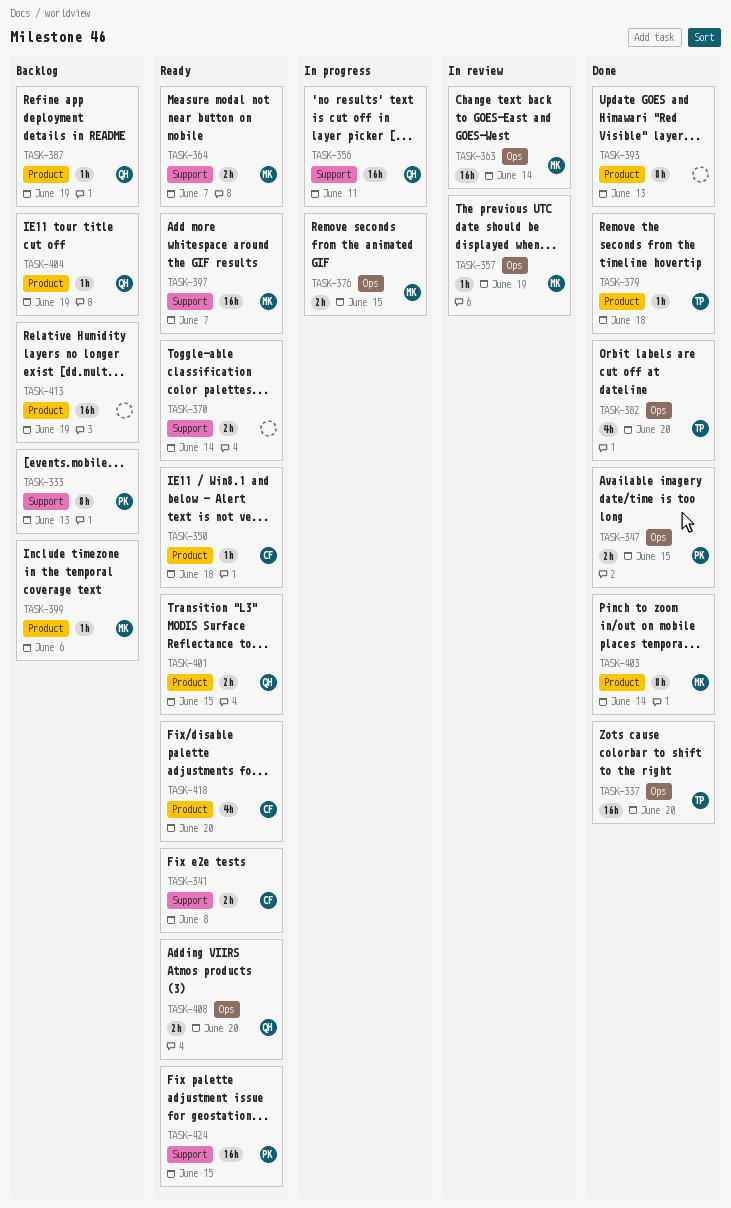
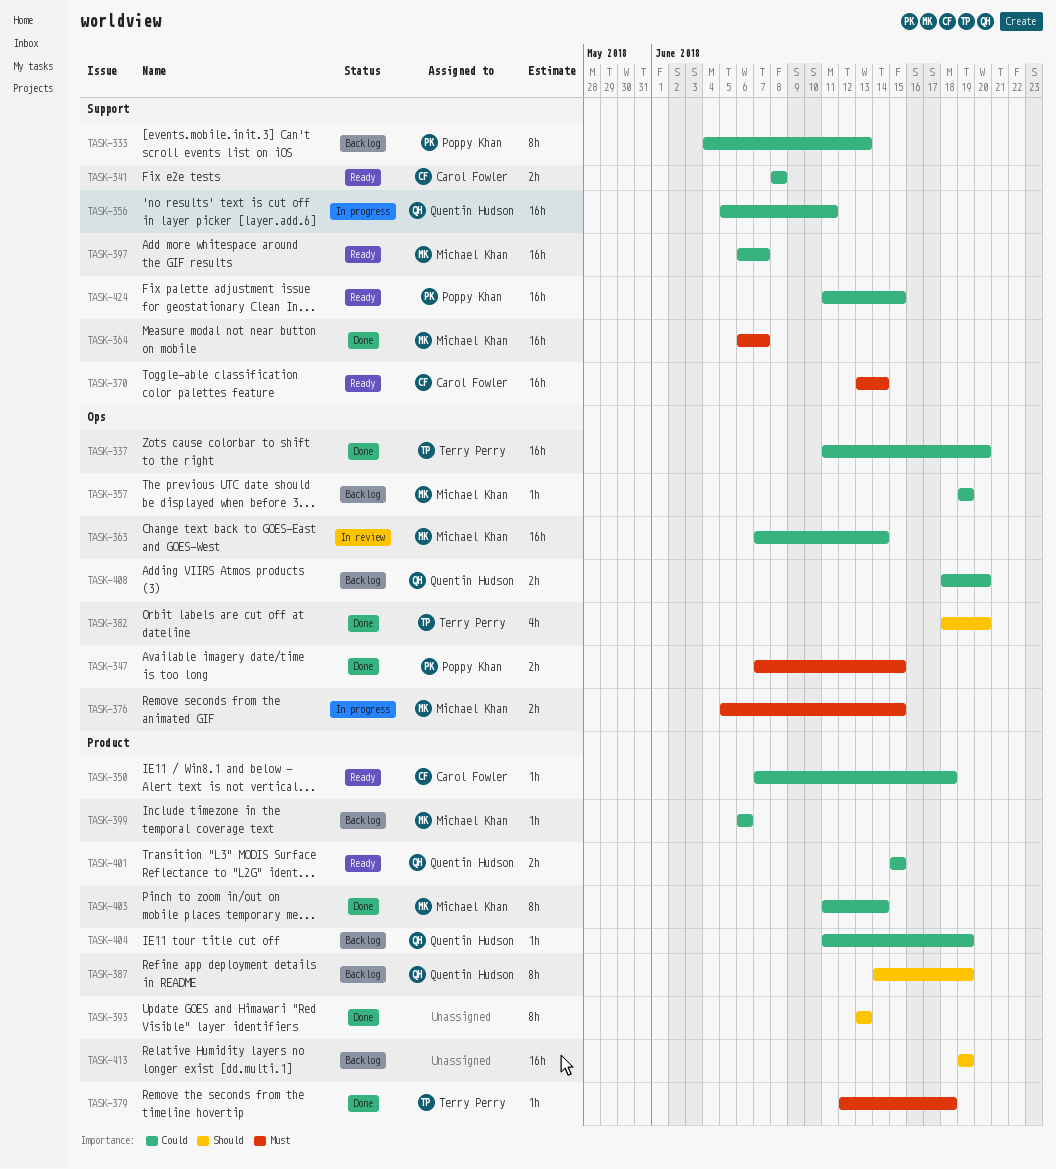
TASK-357, status: In review -> Backlog
TASK-364, status: Ready -> Done
TASK-364, estimate: 2h -> 16h
TASK-370, owner: none -> Carol Fowler
TASK-370, estimate: 2h -> 16h
TASK-387, estimate: 1h -> 8h
TASK-408, status: Ready -> Backlog
TASK-418: present -> none

